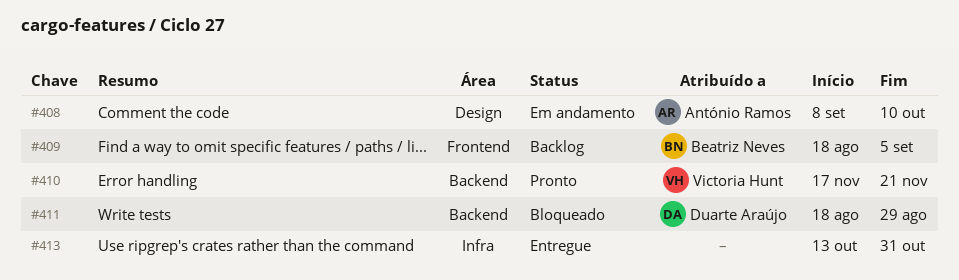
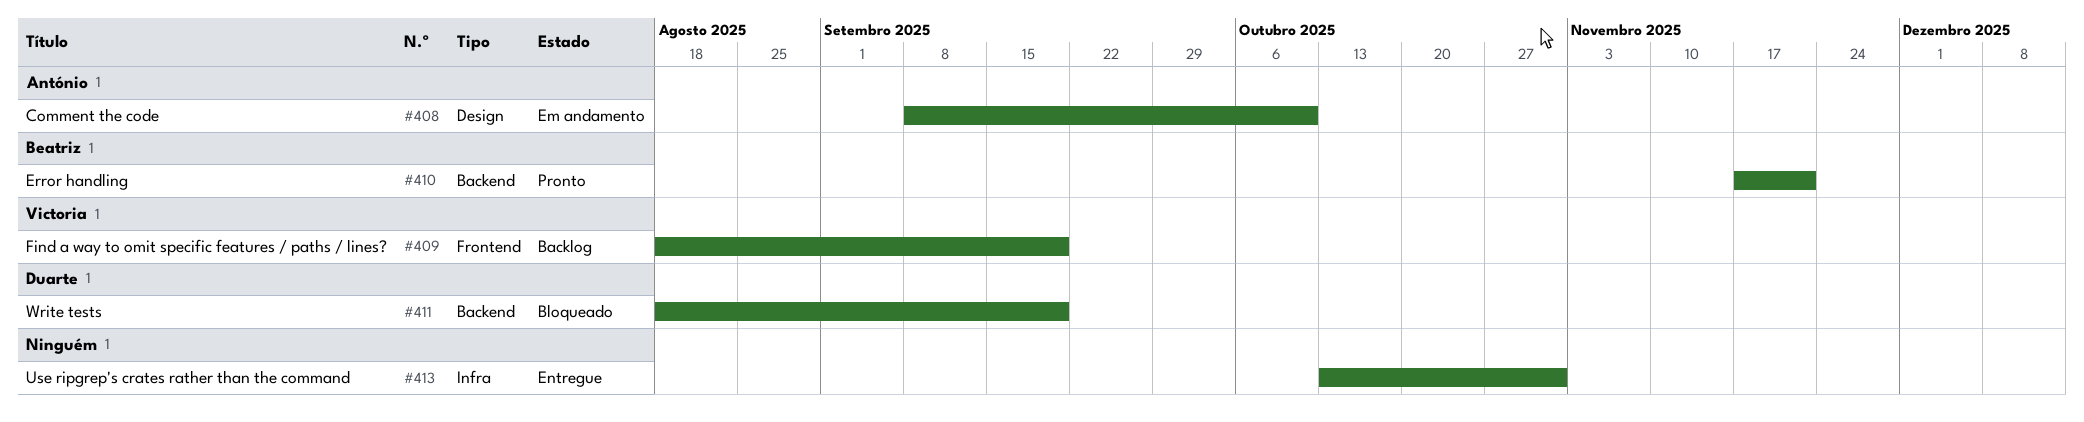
#409, owner: Beatriz Neves -> Victoria Hunt
#409, due: Sep 5 -> Sep 19
#410, owner: Victoria Hunt -> Beatriz Neves
#411, due: Aug 29 -> Sep 19

